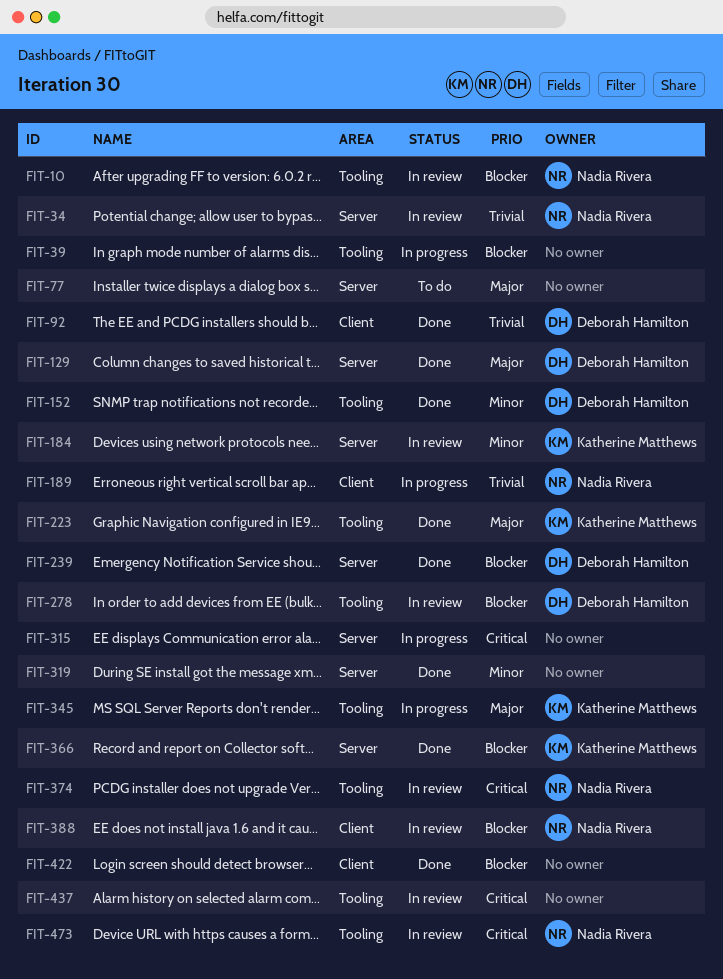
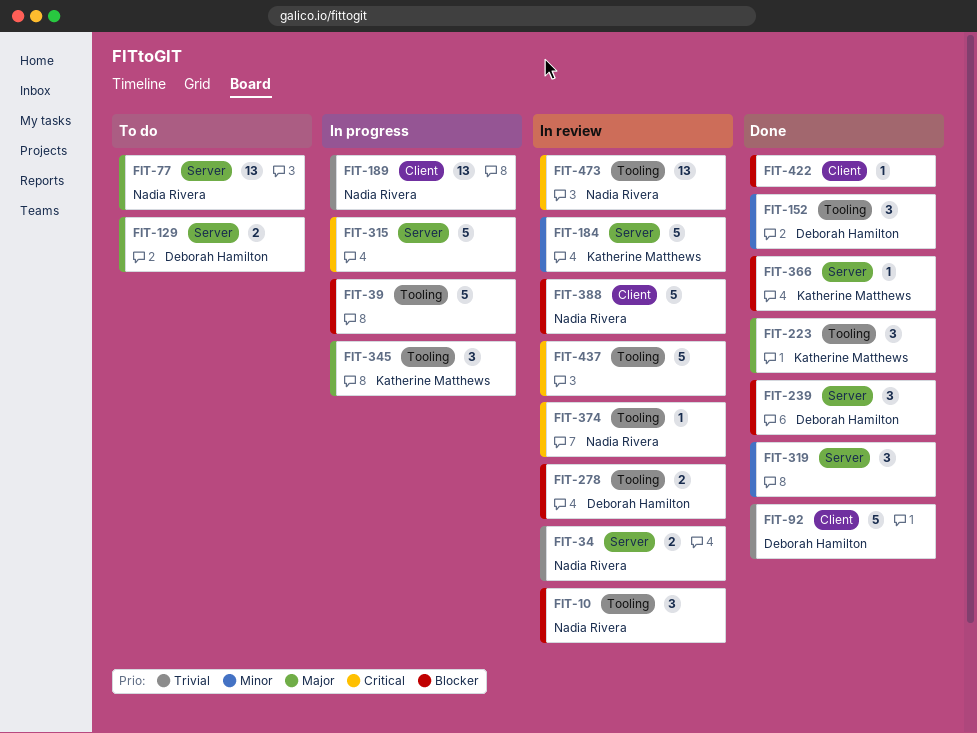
FIT-77, owner: none -> Nadia Rivera
FIT-129, status: Done -> To do

